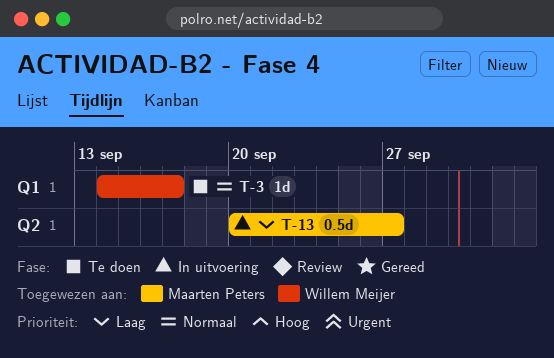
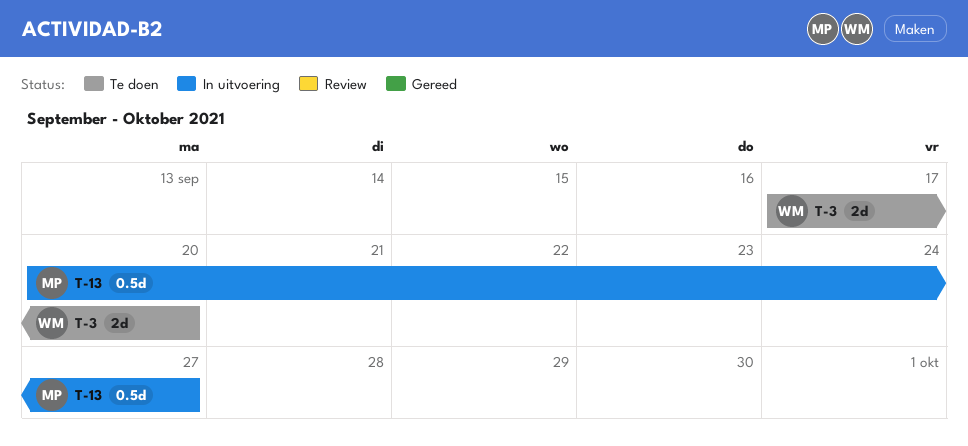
T-3, estimate: 1d -> 2d
T-3, start: Sep 14 -> Sep 17
T-3, due: Sep 17 -> Sep 20

